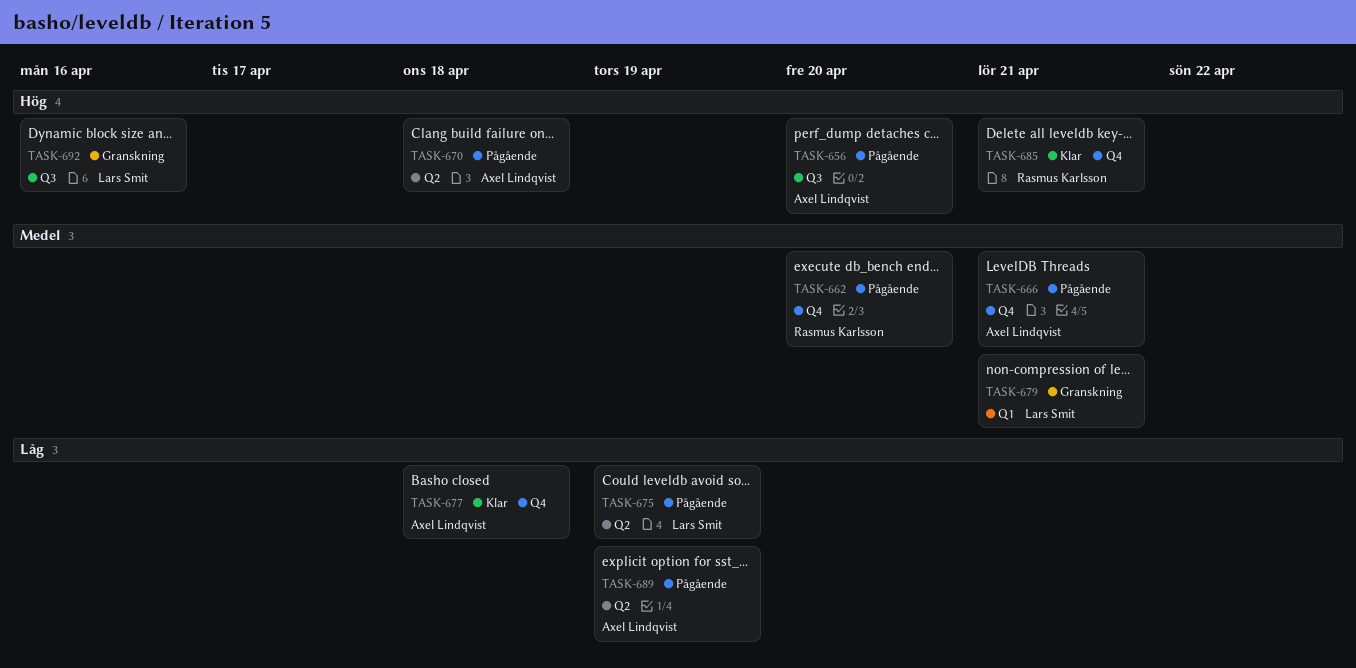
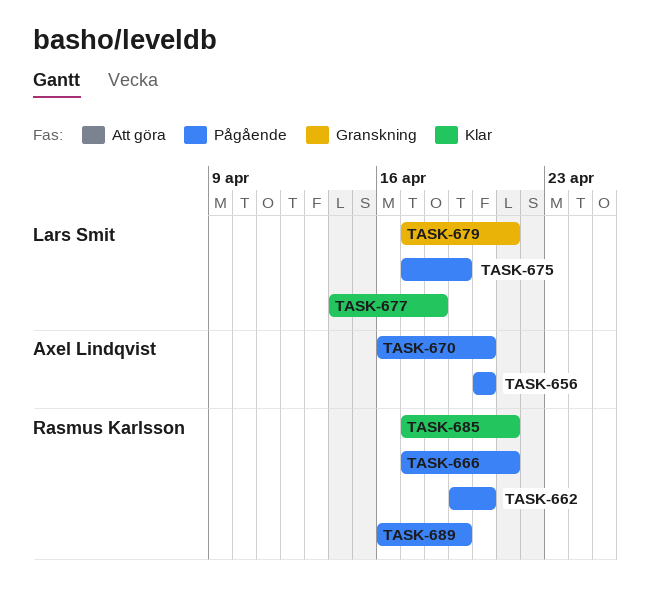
TASK-666, owner: Axel Lindqvist -> Rasmus Karlsson
TASK-670, due: Apr 18 -> Apr 20
TASK-677, owner: Axel Lindqvist -> Lars Smit
TASK-689, owner: Axel Lindqvist -> Rasmus Karlsson
TASK-692: present -> none

